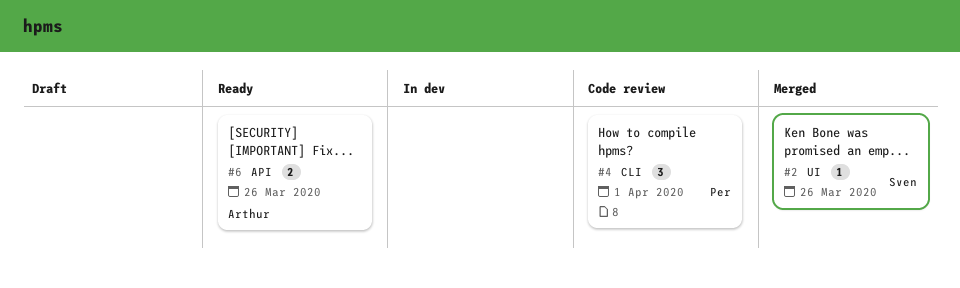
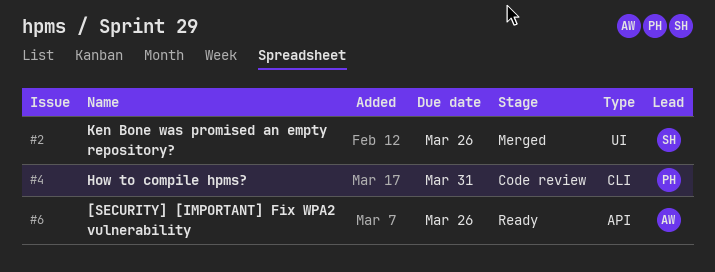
#4, due: Apr 1 -> Mar 31

